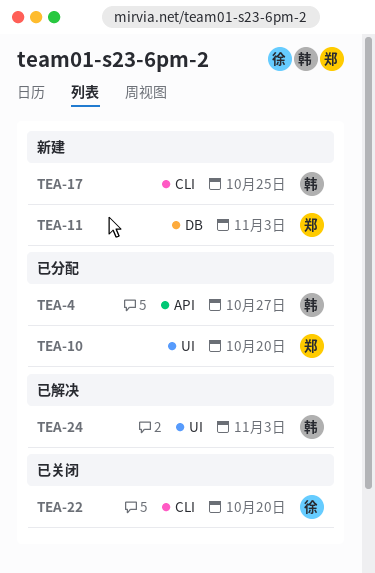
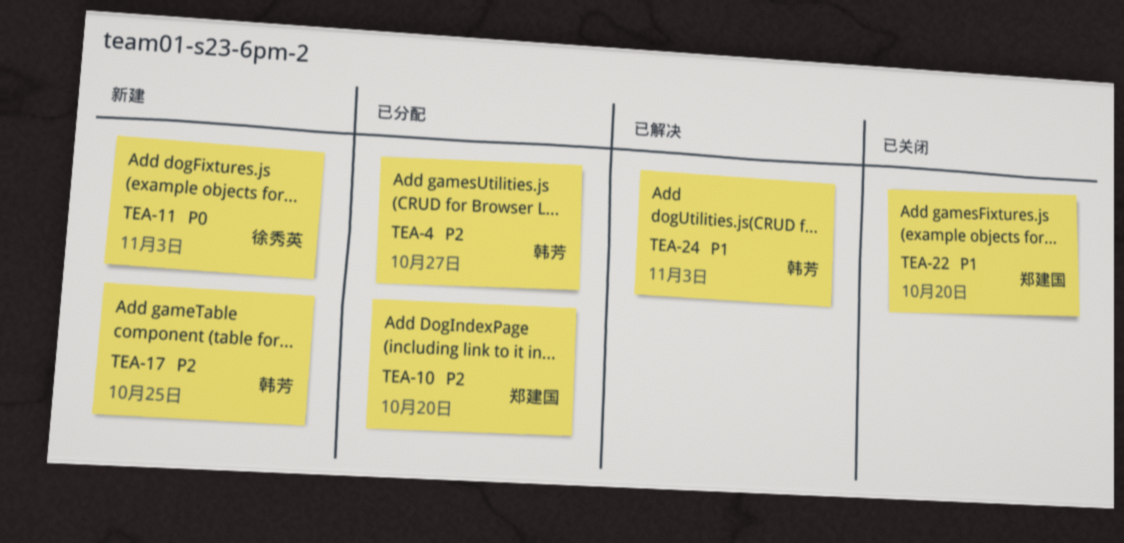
TEA-11, owner: 郑建国 -> 徐秀英
TEA-22, owner: 徐秀英 -> 郑建国

